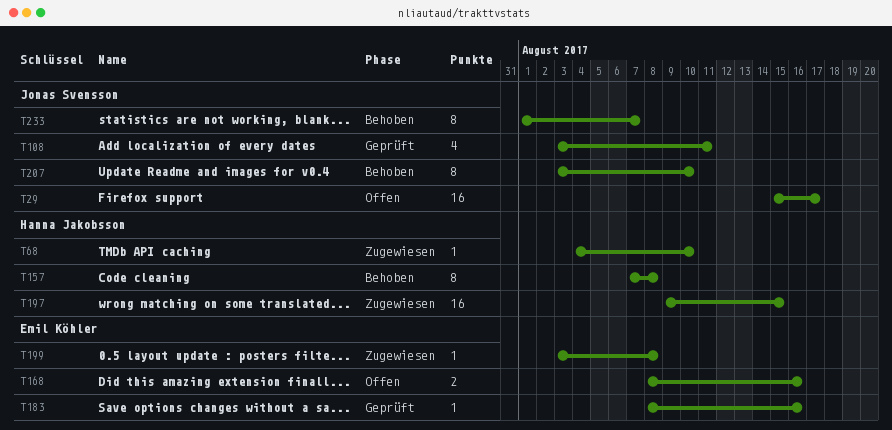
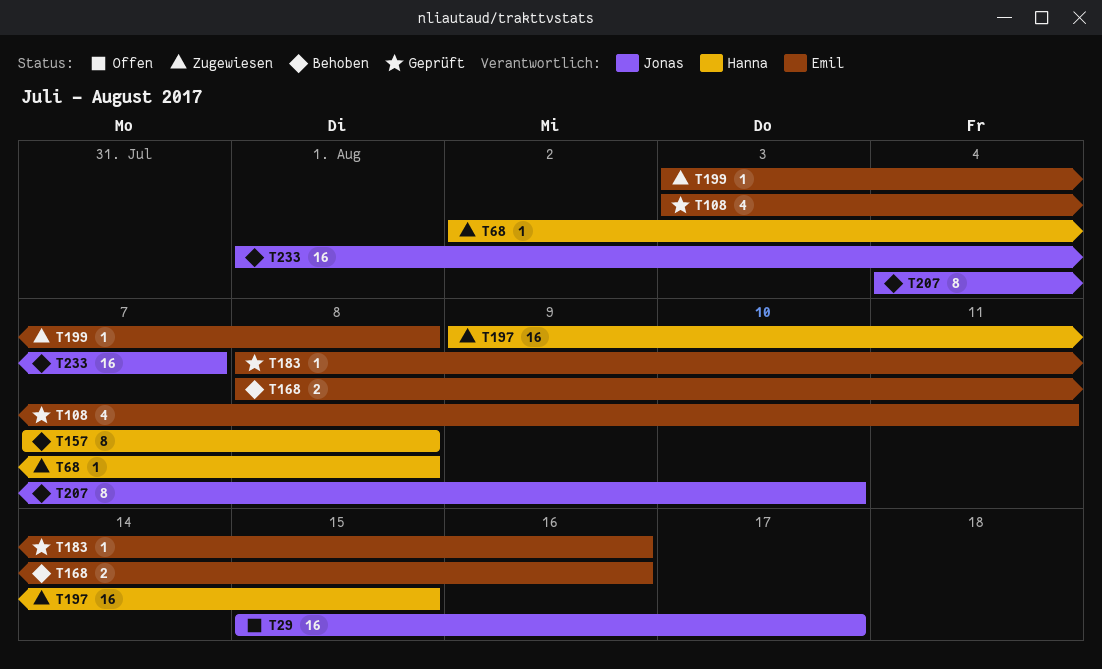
T68, start: Aug 4 -> Aug 2
T68, due: Aug 10 -> Aug 8
T108, owner: Jonas Svensson -> Emil Köhler
T168, status: Offen -> Behoben
T207, start: Aug 3 -> Aug 4
T233, estimate: 8 -> 16

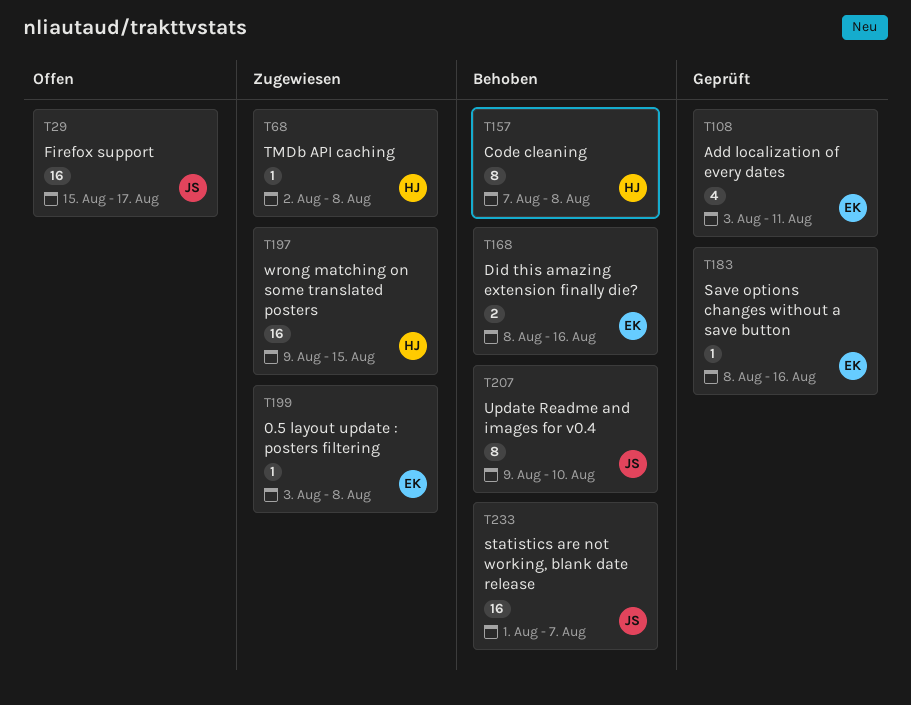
T207, start: Aug 4 -> Aug 9

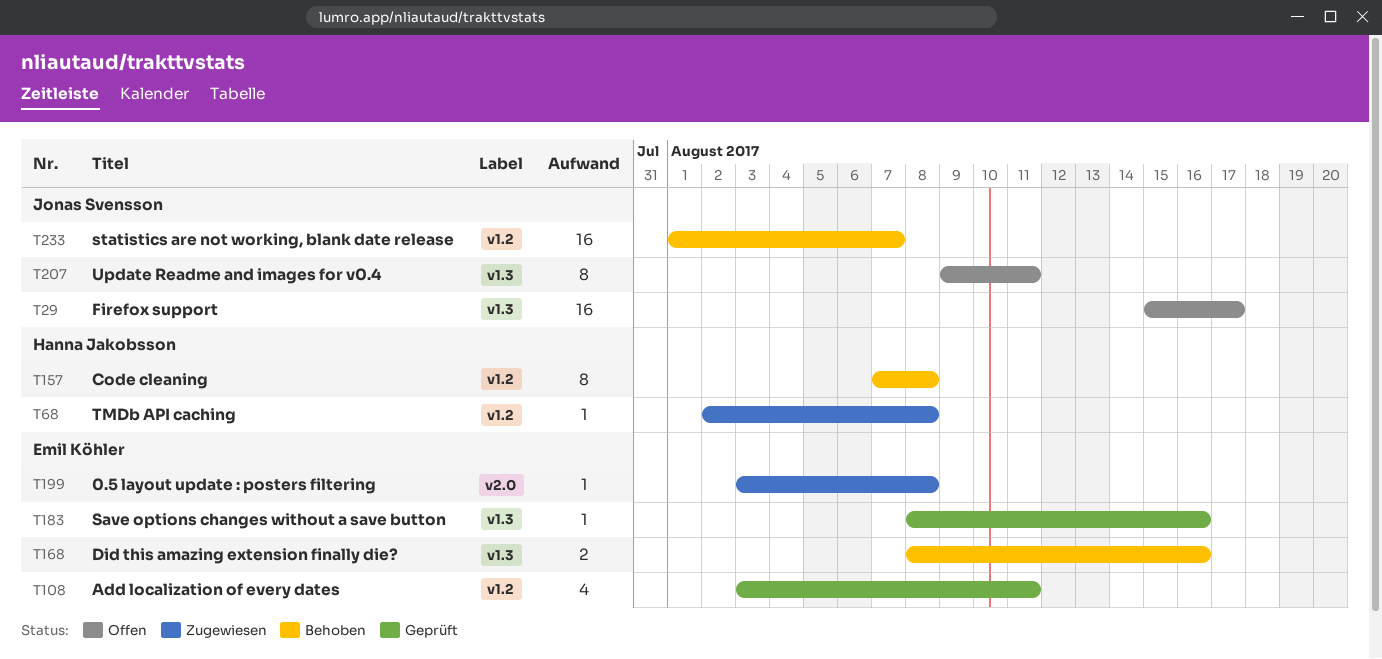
T197: present -> none
T207, status: Behoben -> Offen
T207, due: Aug 10 -> Aug 11

